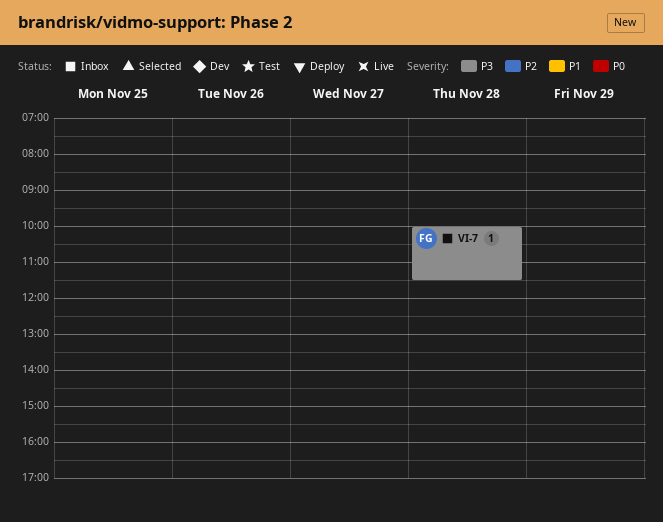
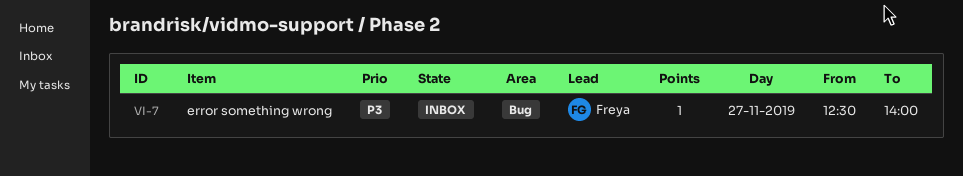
VI-7, day: Nov 28 -> Nov 27
VI-7, begins: 10:00 -> 12:30
VI-7, ends: 11:30 -> 14:00

